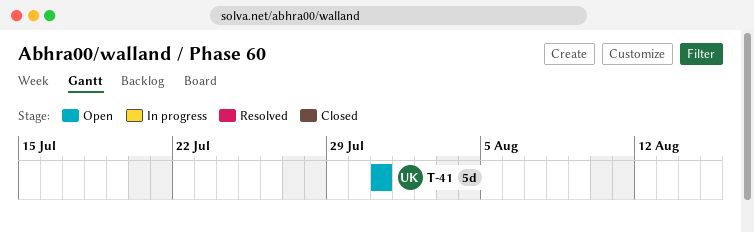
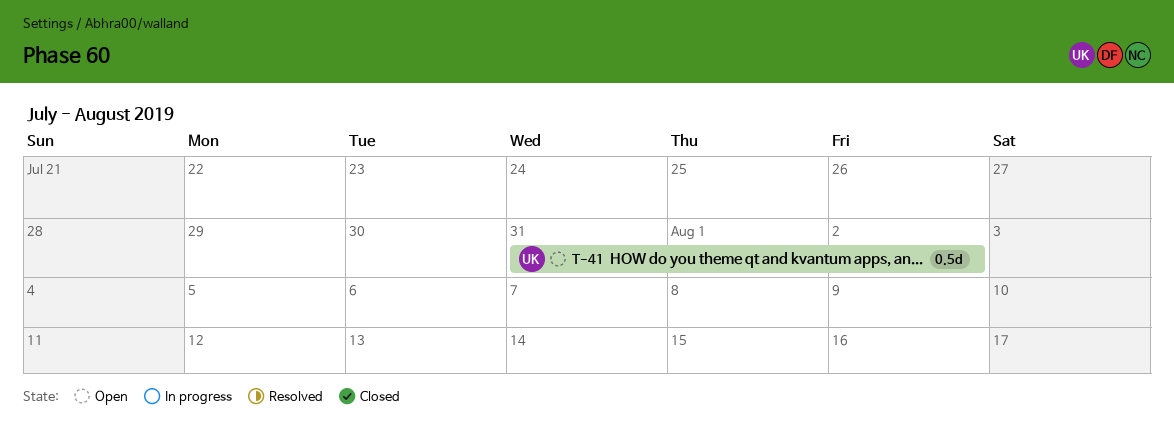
T-41, estimate: 5d -> 0.5d
T-41, due: Jul 31 -> Aug 2

